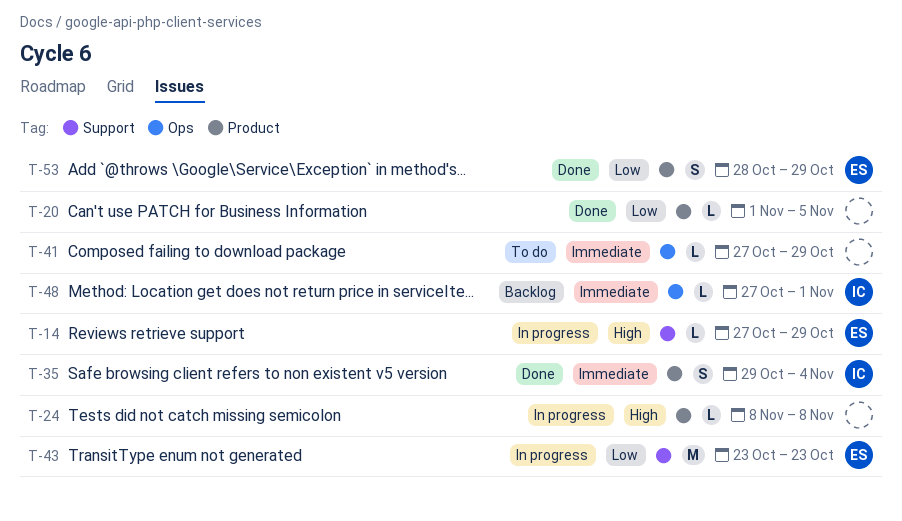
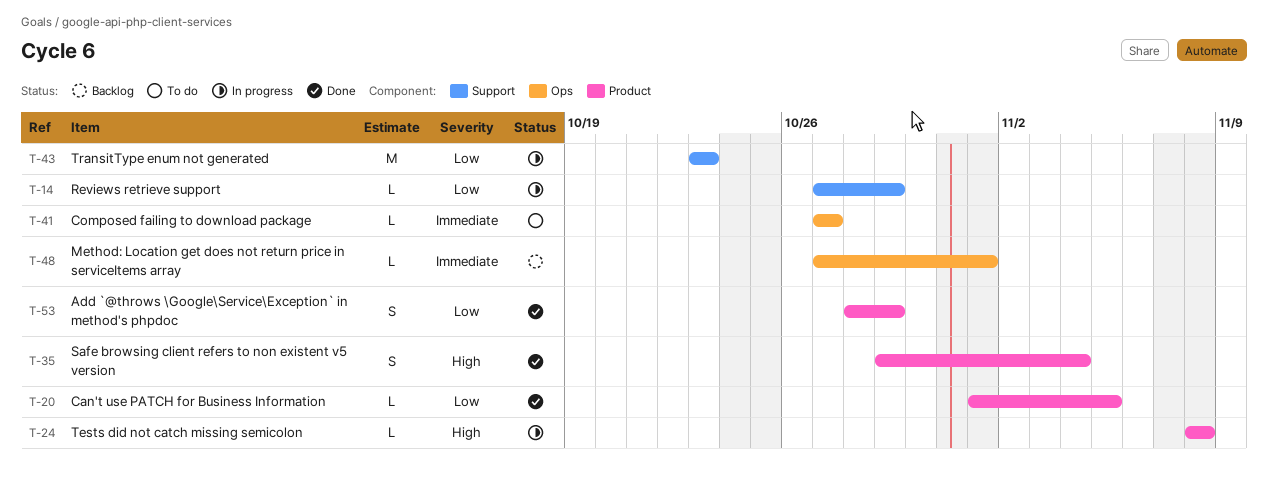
T-14, priority: High -> Low
T-35, priority: Immediate -> High
T-41, due: Oct 29 -> Oct 27

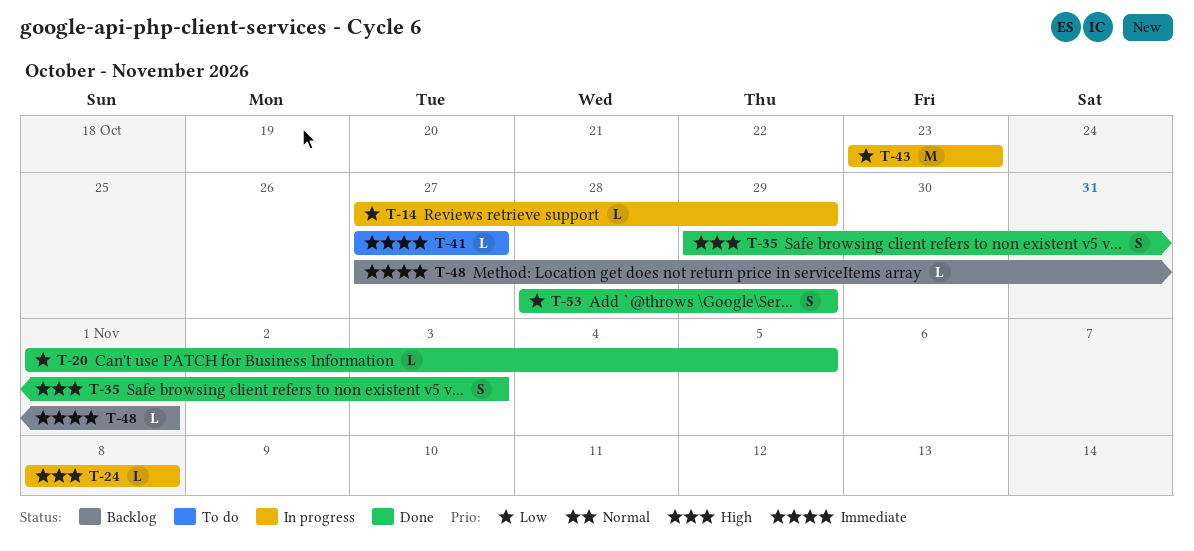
T-35, due: Nov 4 -> Nov 3

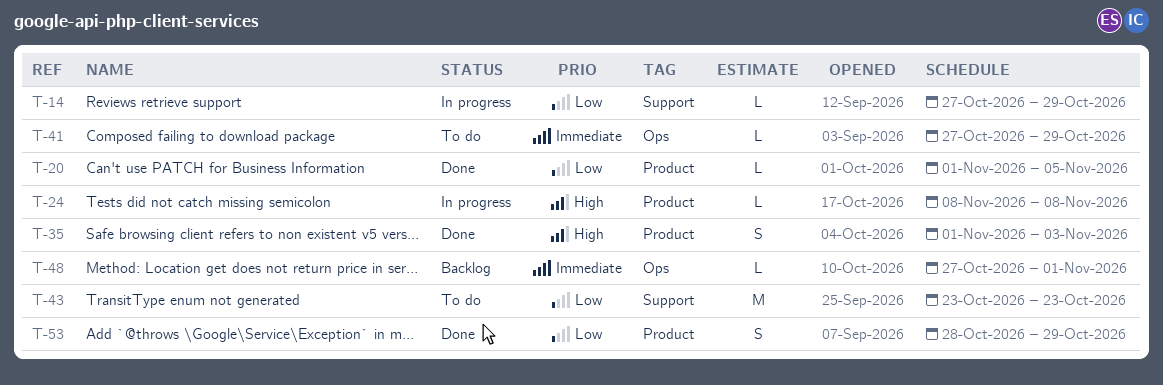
T-35, start: Oct 29 -> Nov 1
T-41, due: Oct 27 -> Oct 29
T-43, status: In progress -> To do

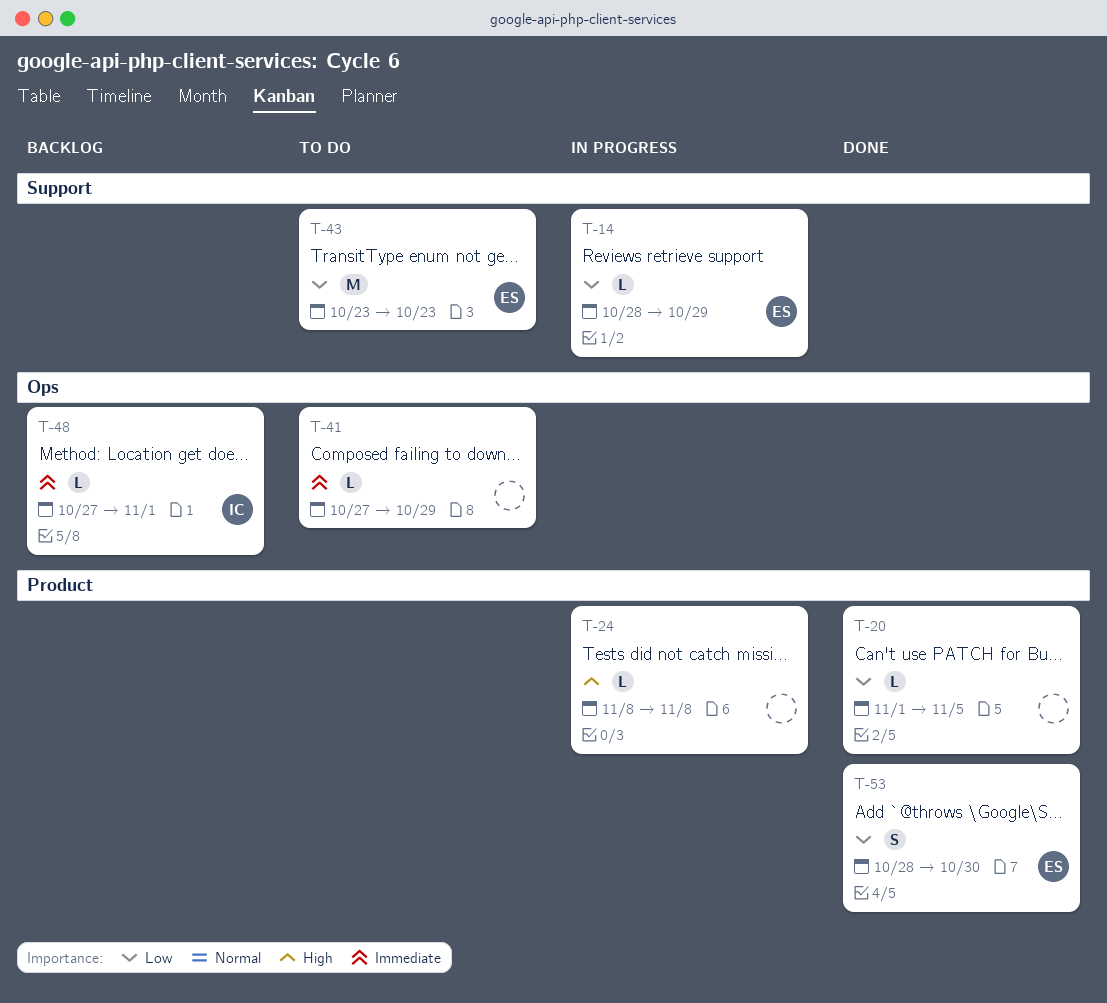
T-14, start: Oct 27 -> Oct 28
T-35: present -> none
T-53, due: Oct 29 -> Oct 30

